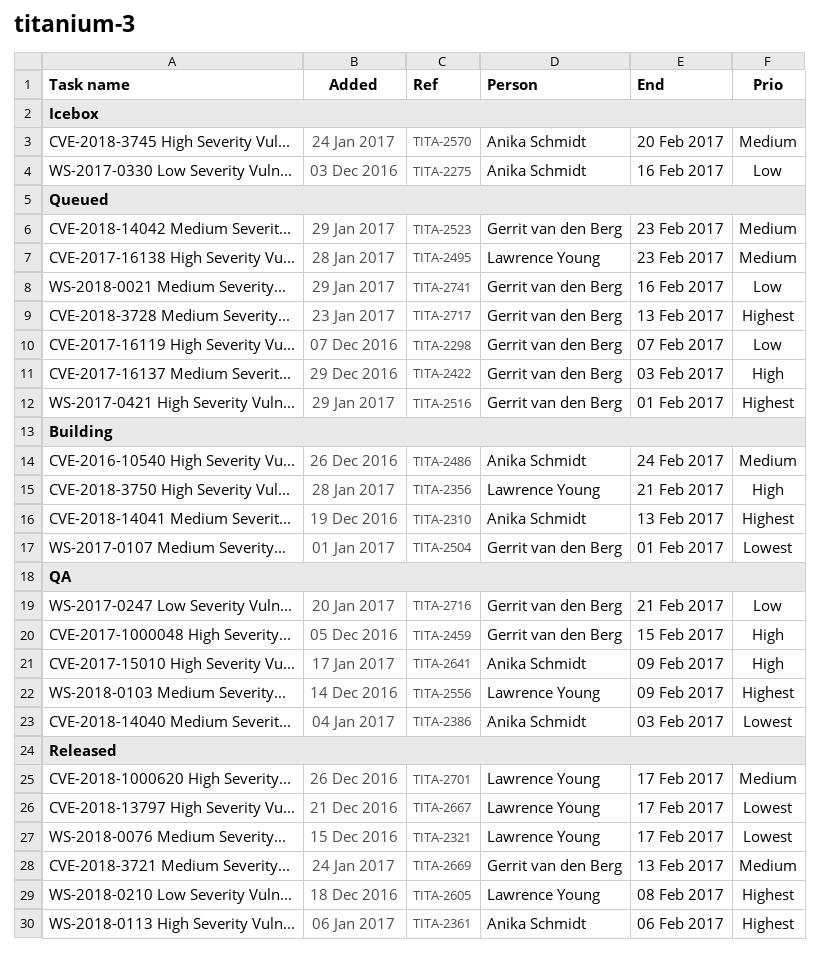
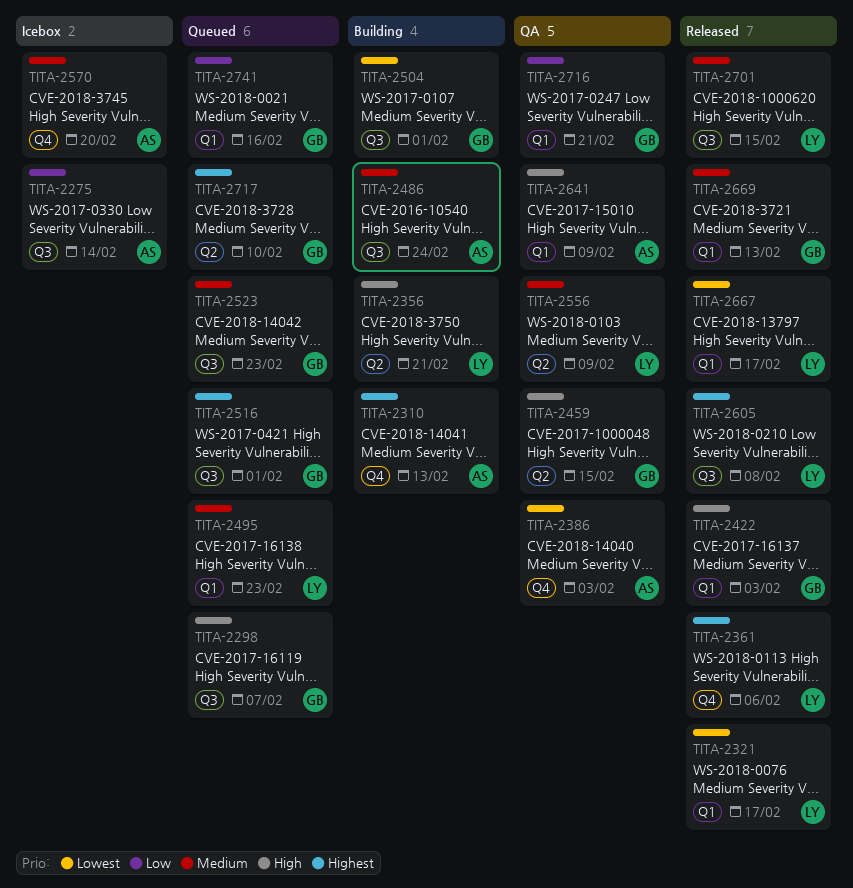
TITA-2275, due: Feb 16 -> Feb 14
TITA-2298, priority: Low -> High
TITA-2361, owner: Anika Schmidt -> Lawrence Young
TITA-2422, status: Queued -> Released
TITA-2556, priority: Highest -> Medium
TITA-2701, due: Feb 17 -> Feb 15
TITA-2717, due: Feb 13 -> Feb 10

